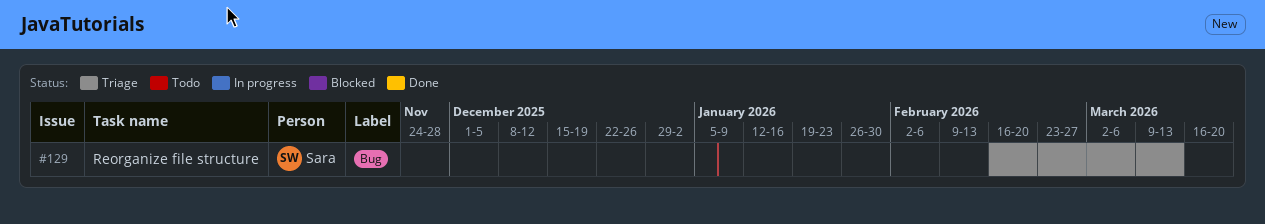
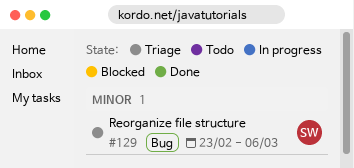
#129, start: Feb 16 -> Feb 23
#129, due: Mar 13 -> Mar 6

